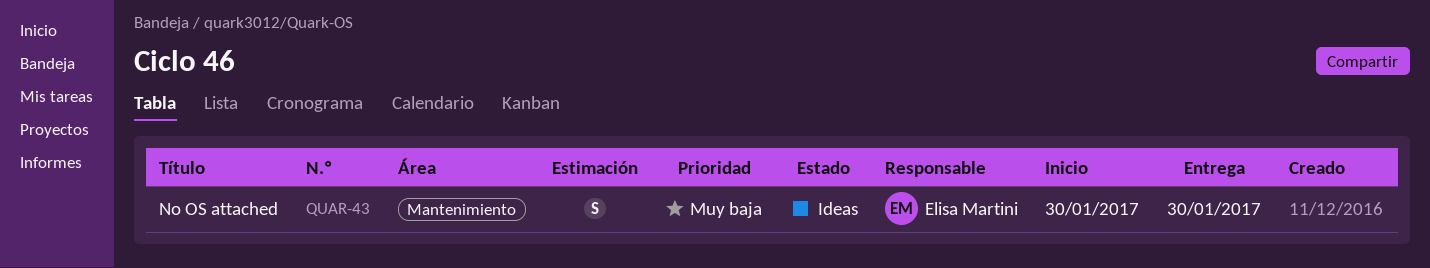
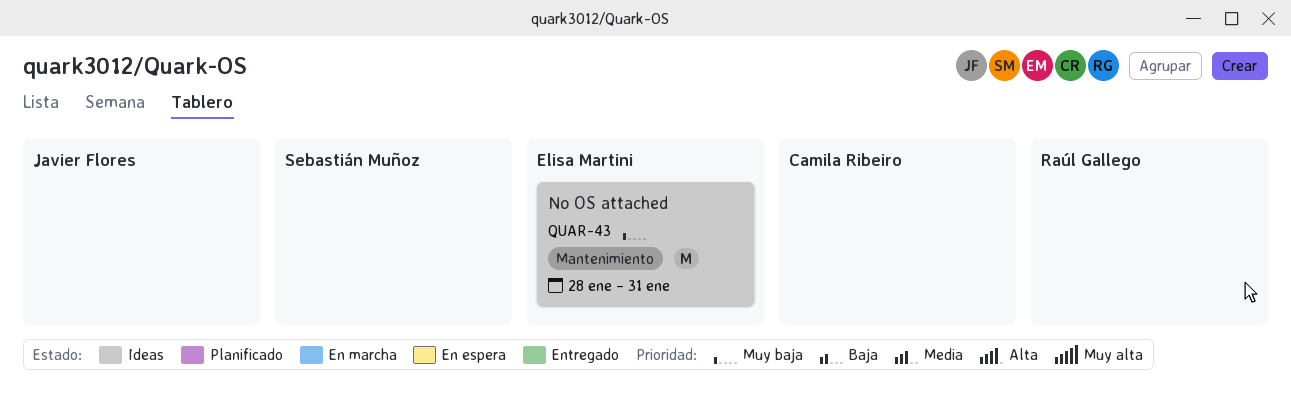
QUAR-43, estimate: S -> M
QUAR-43, start: Jan 30 -> Jan 28
QUAR-43, due: Jan 30 -> Jan 31

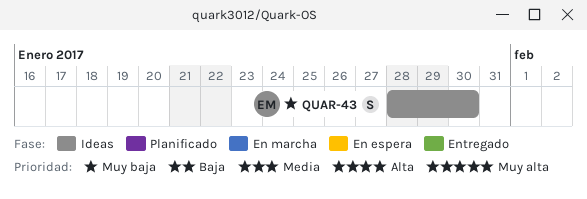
QUAR-43, estimate: M -> S
QUAR-43, due: Jan 31 -> Jan 30

